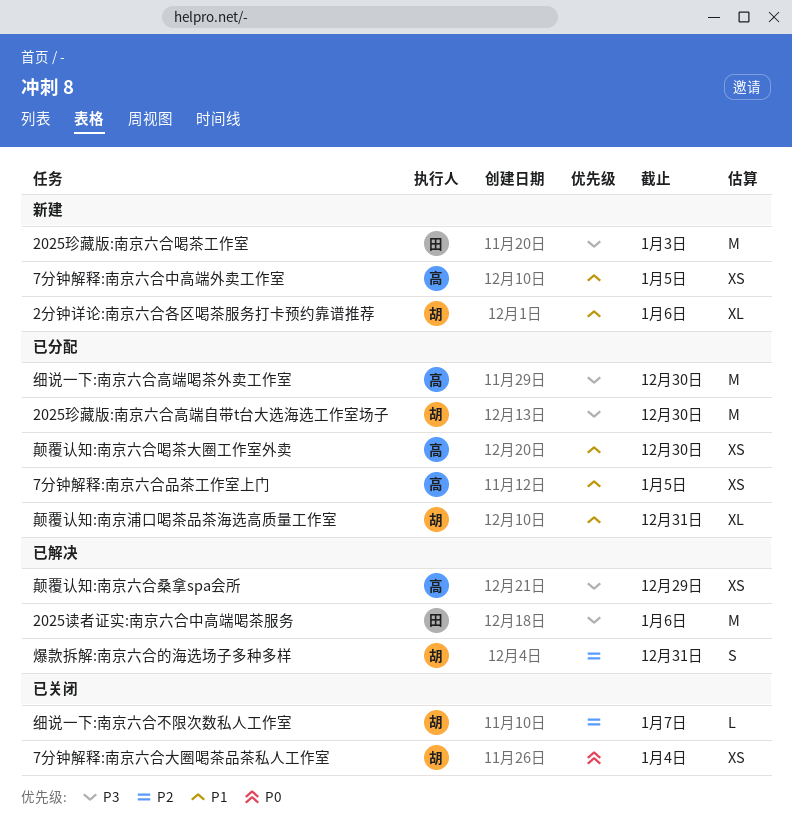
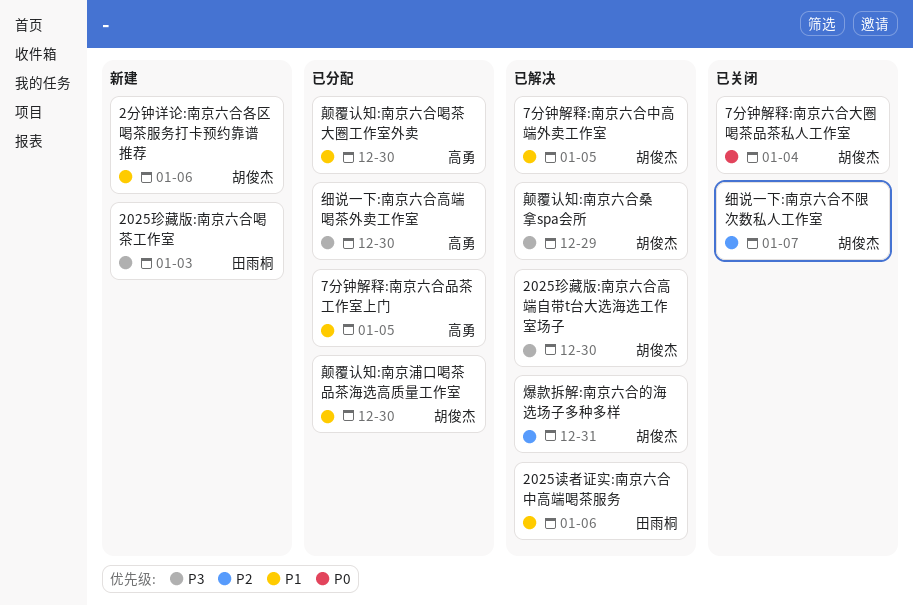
2025珍藏版:南京六合高端自带t台大选海选工作室场子, status: 已分配 -> 已解决
2025读者证实:南京六合中高端喝茶服务, priority: P3 -> P1
7分钟解释:南京六合中高端外卖工作室, status: 新建 -> 已解决
7分钟解释:南京六合中高端外卖工作室, owner: 高勇 -> 胡俊杰
颠覆认知:南京六合桑拿spa会所, owner: 高勇 -> 胡俊杰
颠覆认知:南京浦口喝茶品茶海选高质量工作室, due: Dec 31 -> Dec 30

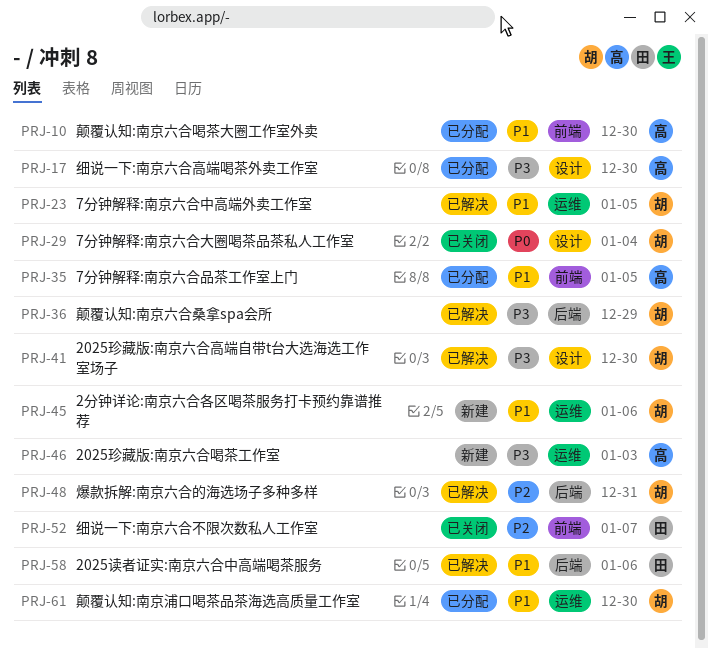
2025珍藏版:南京六合喝茶工作室, owner: 田雨桐 -> 高勇
细说一下:南京六合不限次数私人工作室, owner: 胡俊杰 -> 田雨桐

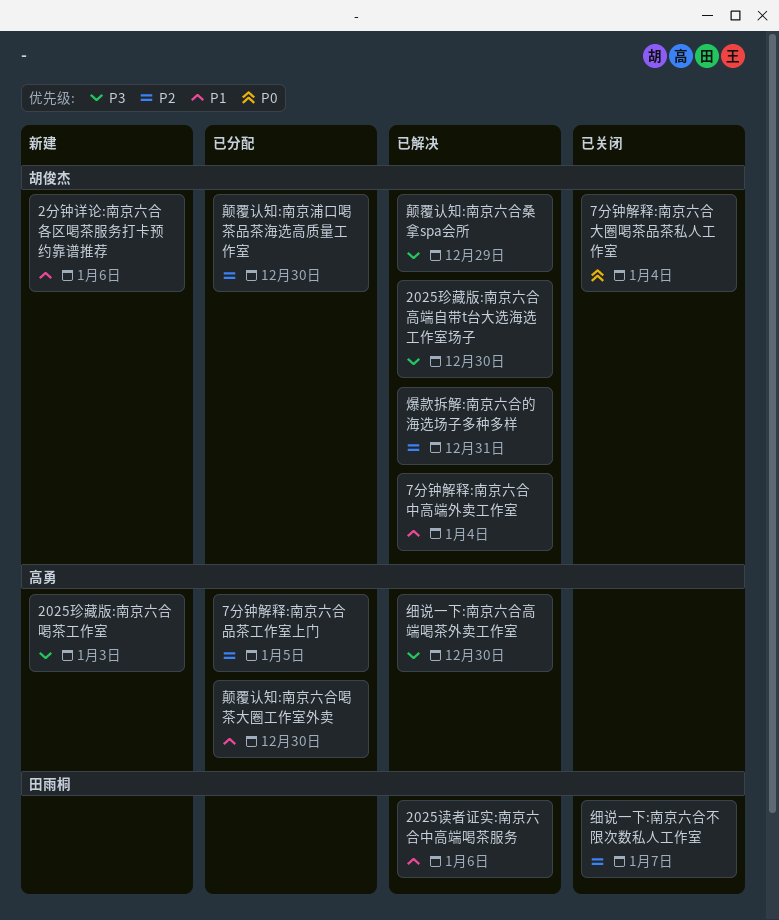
7分钟解释:南京六合中高端外卖工作室, due: Jan 5 -> Jan 4
7分钟解释:南京六合品茶工作室上门, priority: P1 -> P2
细说一下:南京六合高端喝茶外卖工作室, status: 已分配 -> 已解决
颠覆认知:南京浦口喝茶品茶海选高质量工作室, priority: P1 -> P2

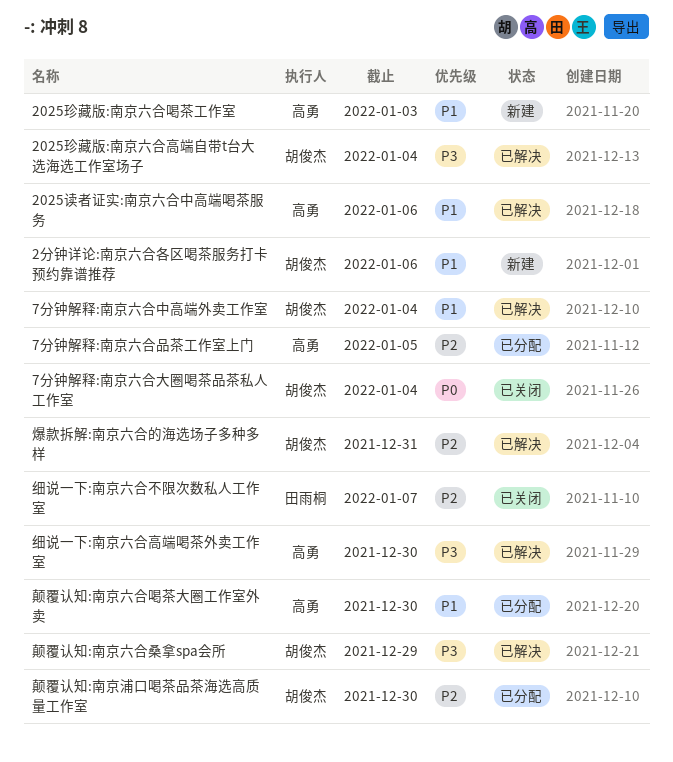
2025珍藏版:南京六合喝茶工作室, priority: P3 -> P1
2025珍藏版:南京六合高端自带t台大选海选工作室场子, due: Dec 30 -> Jan 4
2025读者证实:南京六合中高端喝茶服务, owner: 田雨桐 -> 高勇

